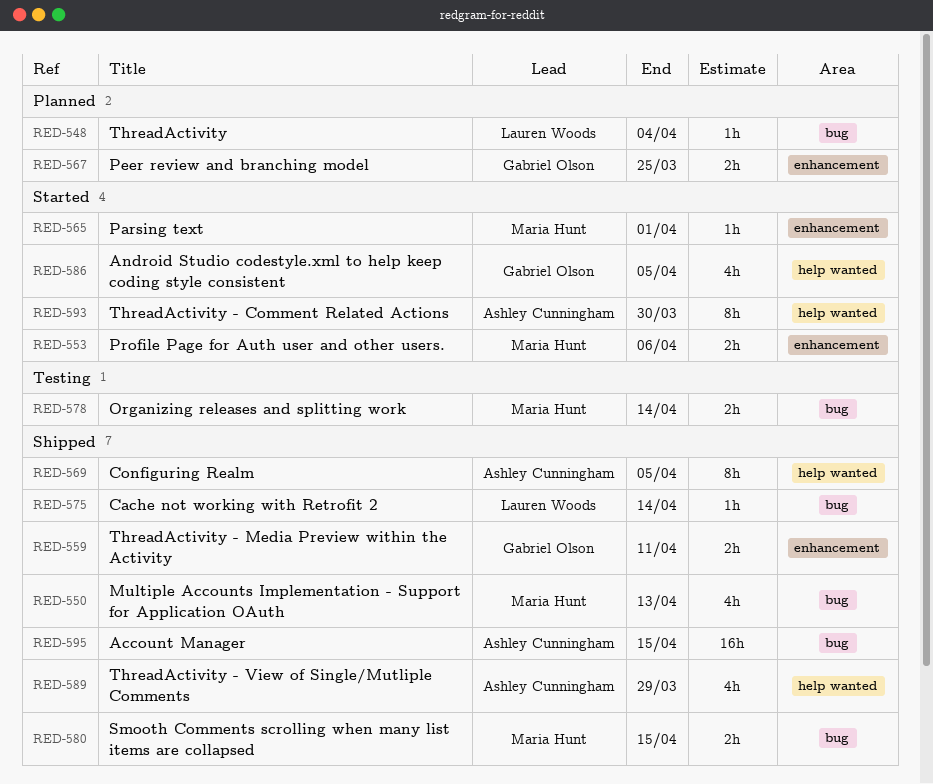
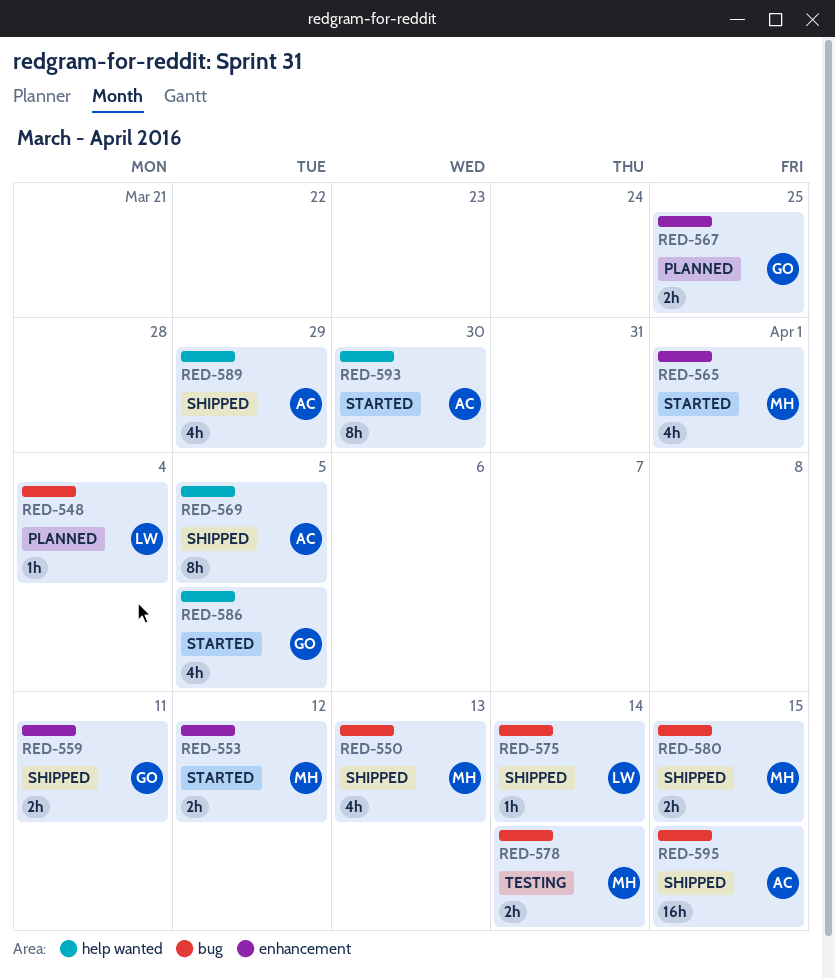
RED-553, due: Apr 6 -> Apr 12
RED-565, estimate: 1h -> 4h

